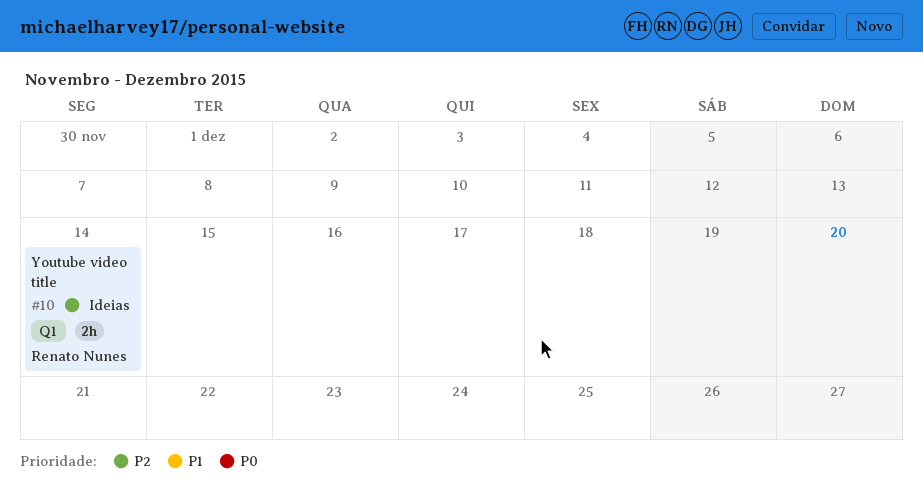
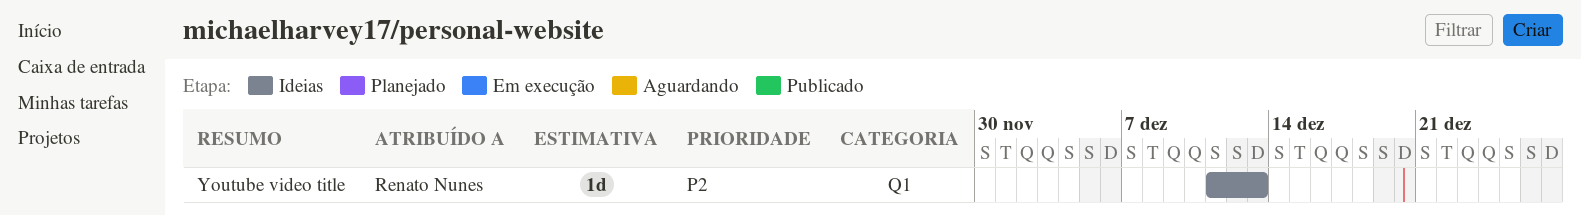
Youtube video title, estimate: 2h -> 1d
Youtube video title, due: Dec 14 -> Dec 13

